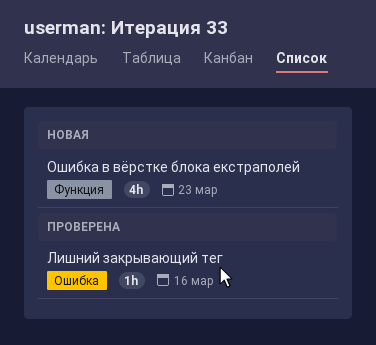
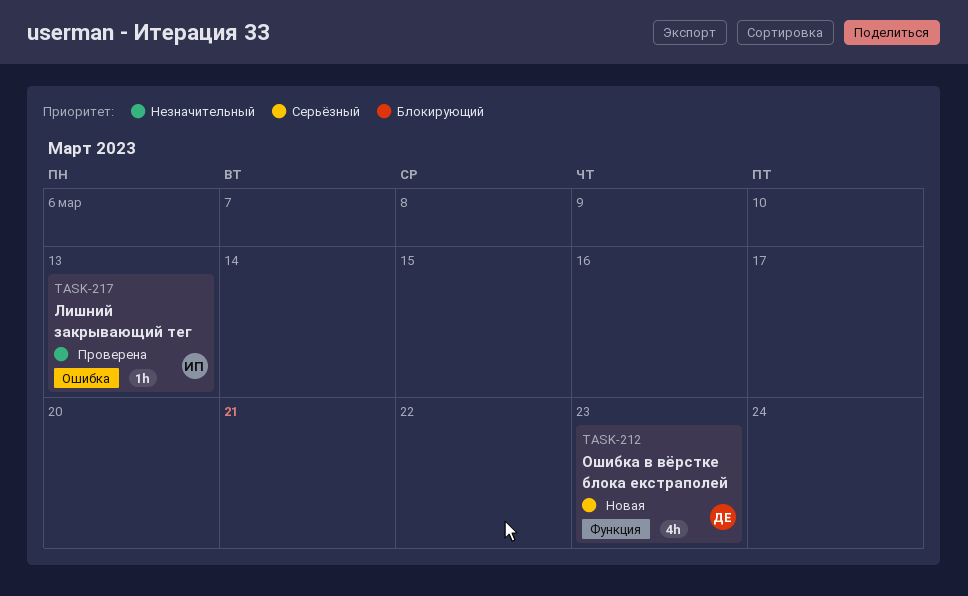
Лишний закрывающий тег, due: Mar 16 -> Mar 13

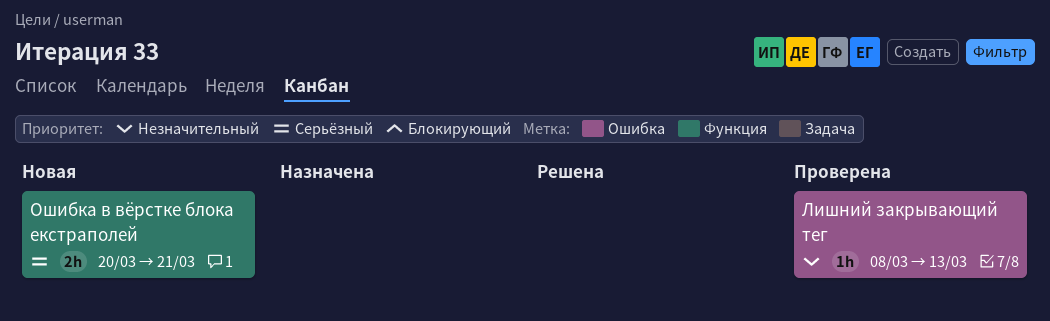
Ошибка в вёрстке блока екстраполей, estimate: 4h -> 2h
Ошибка в вёрстке блока екстраполей, due: Mar 23 -> Mar 21

